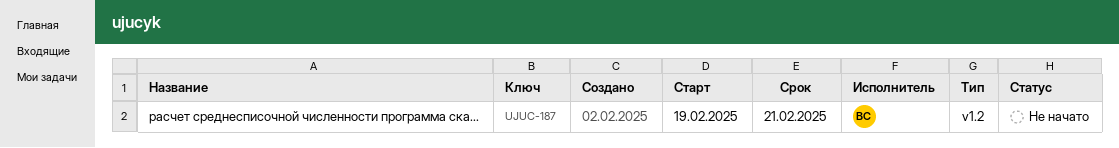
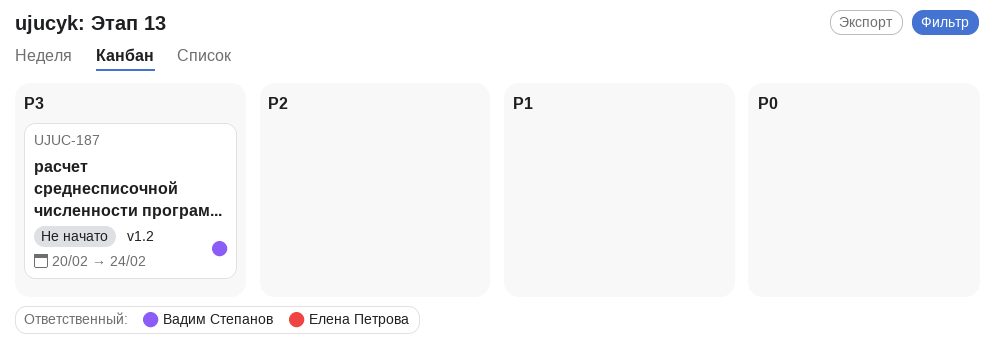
UJUC-187, start: Feb 19 -> Feb 20
UJUC-187, due: Feb 21 -> Feb 24

